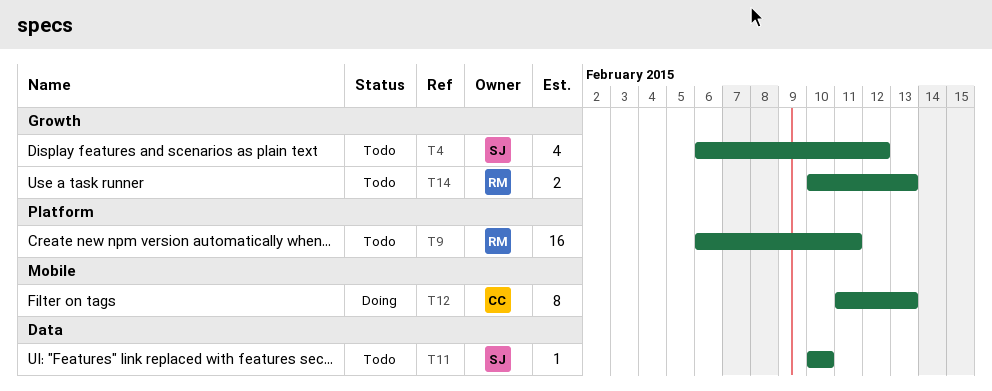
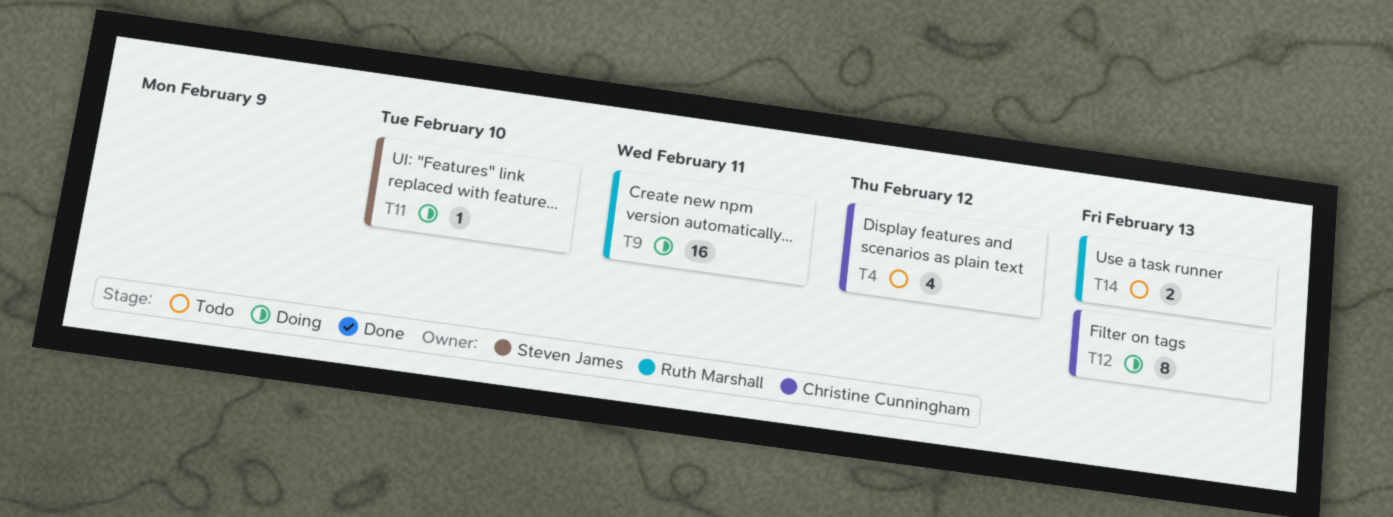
T4, owner: Steven James -> Christine Cunningham
T9, status: Todo -> Doing
T11, status: Todo -> Doing

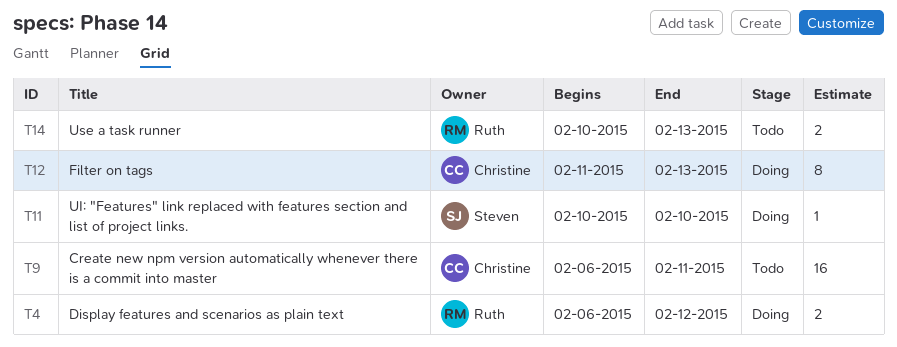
T4, status: Todo -> Doing
T4, owner: Christine Cunningham -> Ruth Marshall
T4, estimate: 4 -> 2
T9, status: Doing -> Todo
T9, owner: Ruth Marshall -> Christine Cunningham

